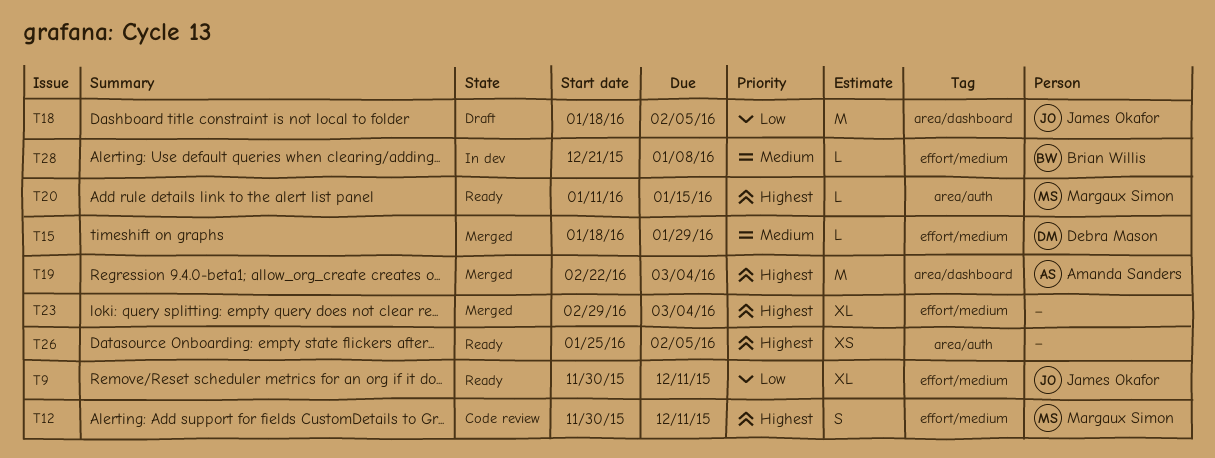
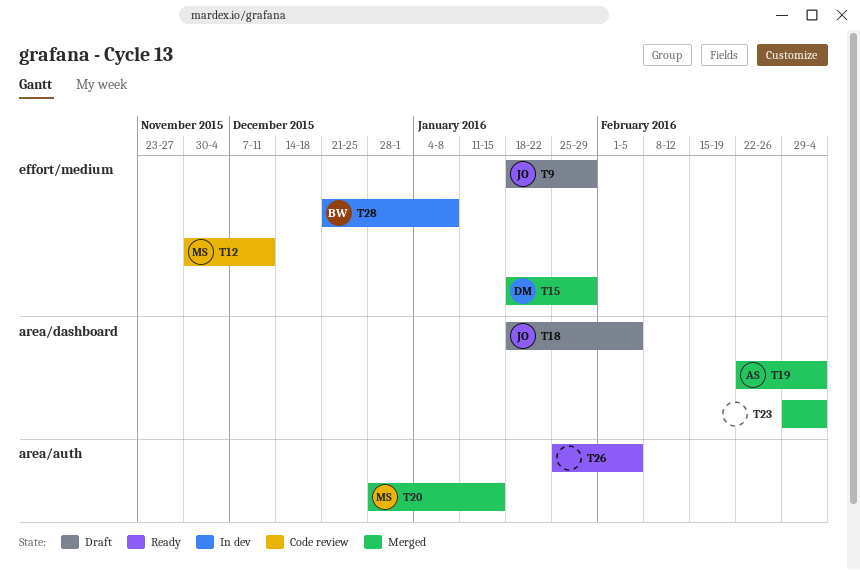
T9, status: Ready -> Draft
T9, start: Nov 30 -> Jan 18
T9, due: Dec 11 -> Jan 29
T20, status: Ready -> Merged
T20, start: Jan 11 -> Dec 28
T23, label: effort/medium -> area/dashboard

